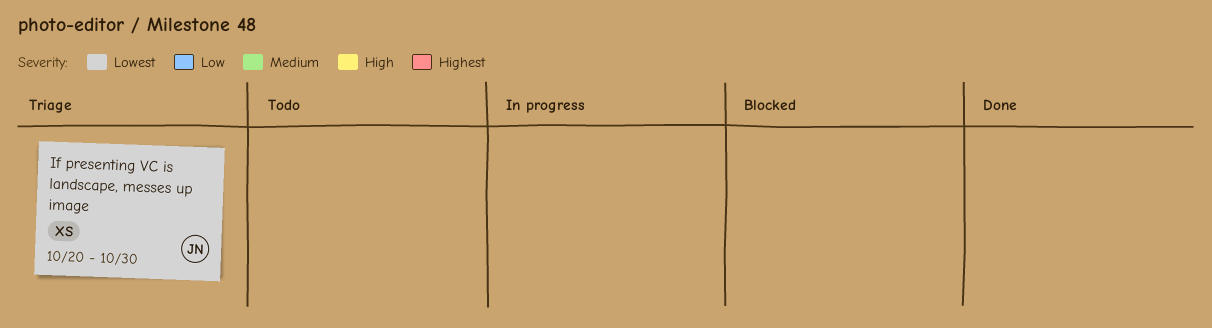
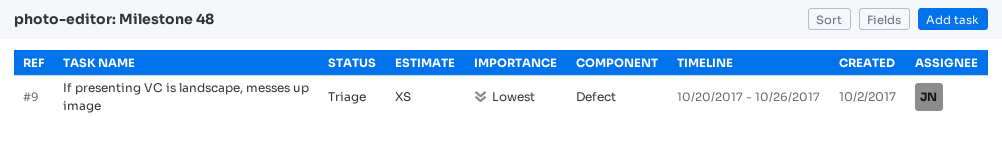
If presenting VC is landscape, messes up image, due: Oct 30 -> Oct 26

